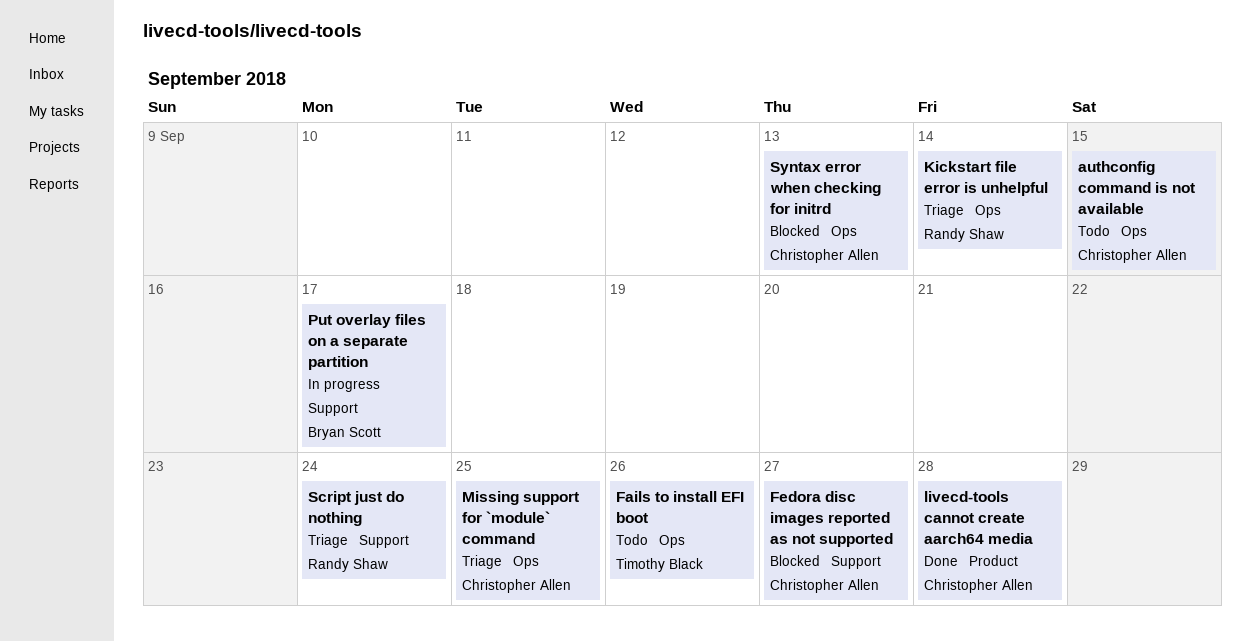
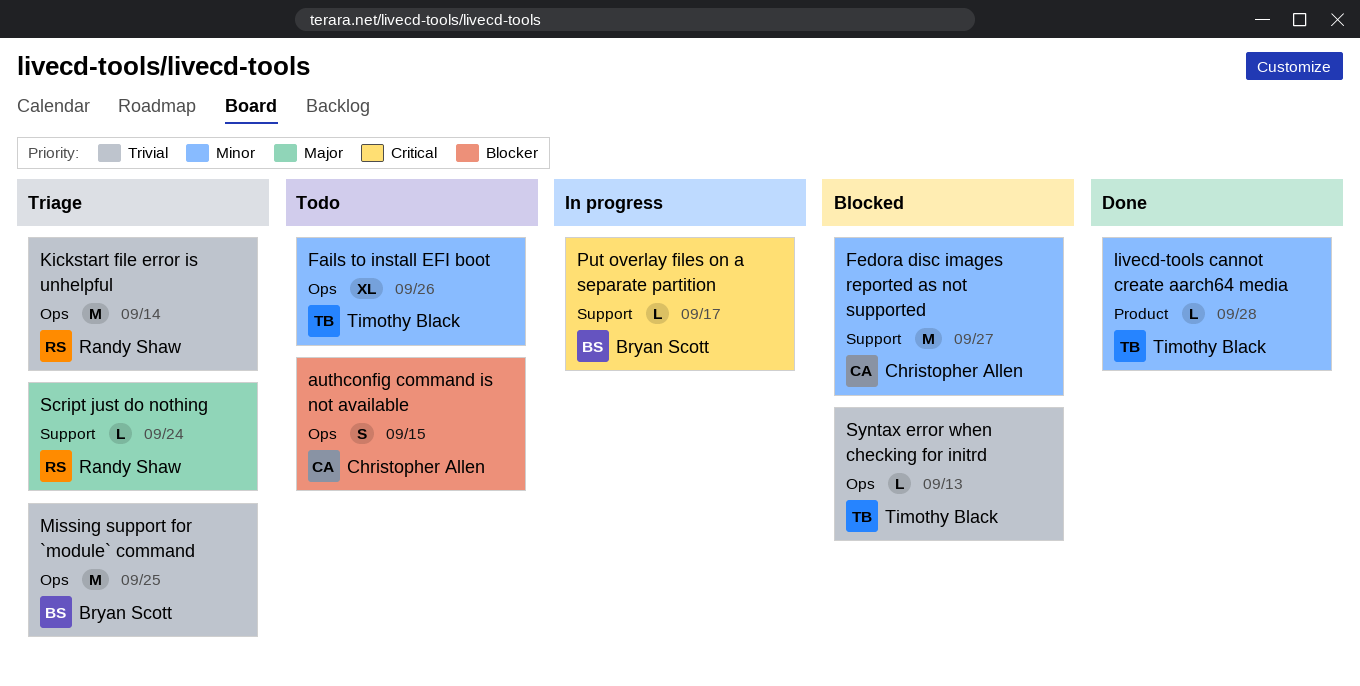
livecd-tools cannot create aarch64 media, owner: Christopher Allen -> Timothy Black
Missing support for `module` command, owner: Christopher Allen -> Bryan Scott
Syntax error when checking for initrd, owner: Christopher Allen -> Timothy Black

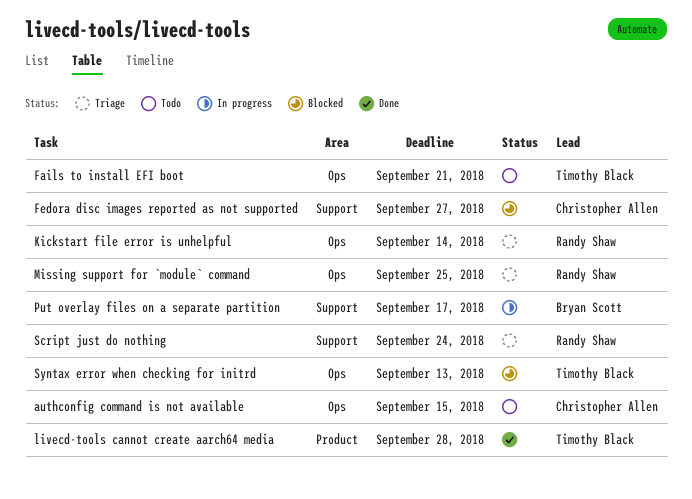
Fails to install EFI boot, due: Sep 26 -> Sep 21
Missing support for `module` command, owner: Bryan Scott -> Randy Shaw

